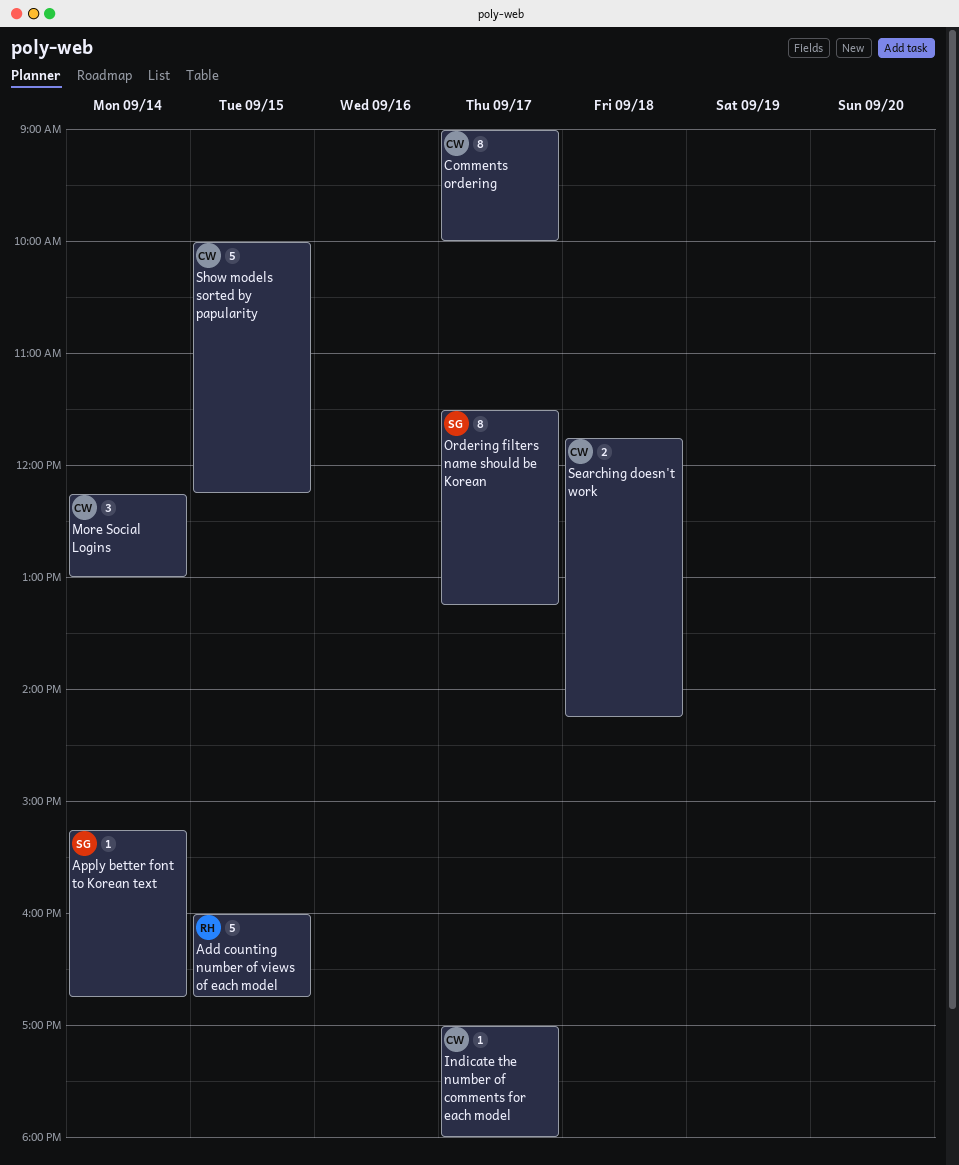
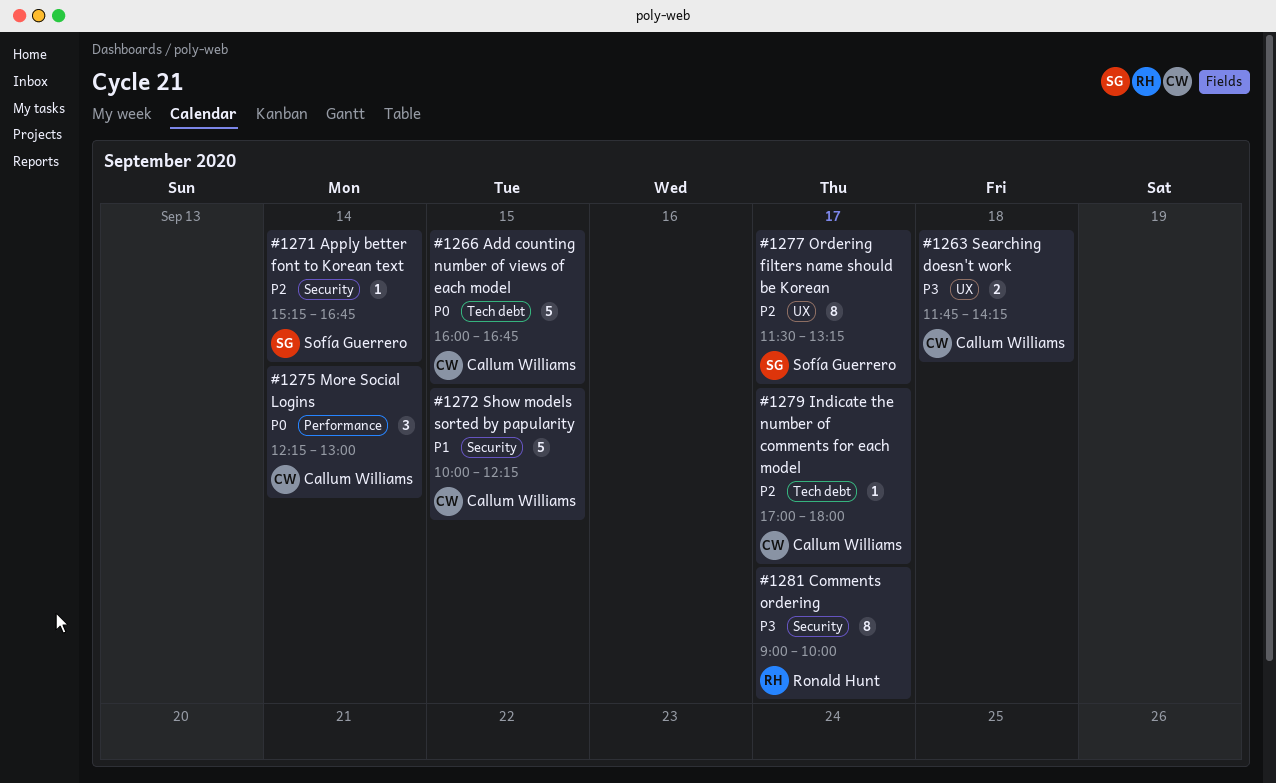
Add counting number of views of each model, owner: Ronald Hunt -> Callum Williams
Comments ordering, owner: Callum Williams -> Ronald Hunt

